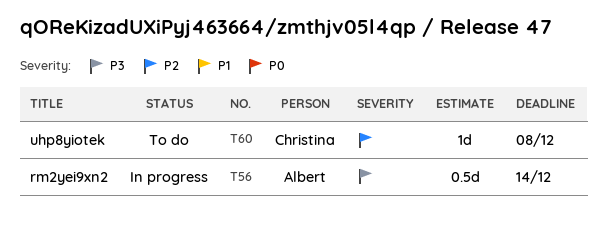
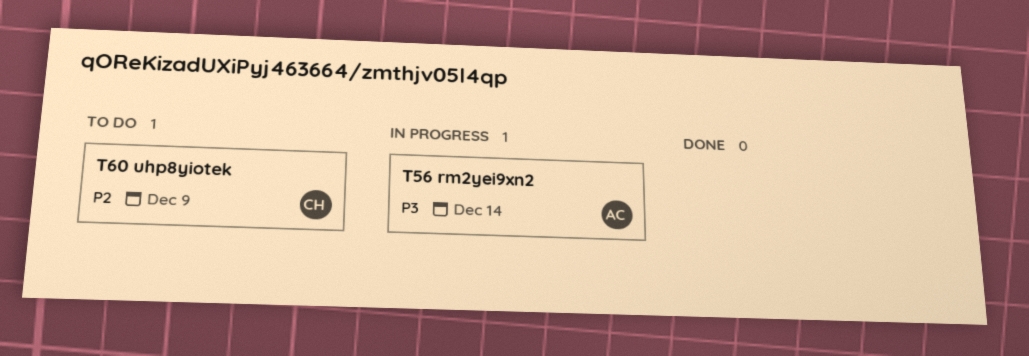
T60, due: Dec 8 -> Dec 9

